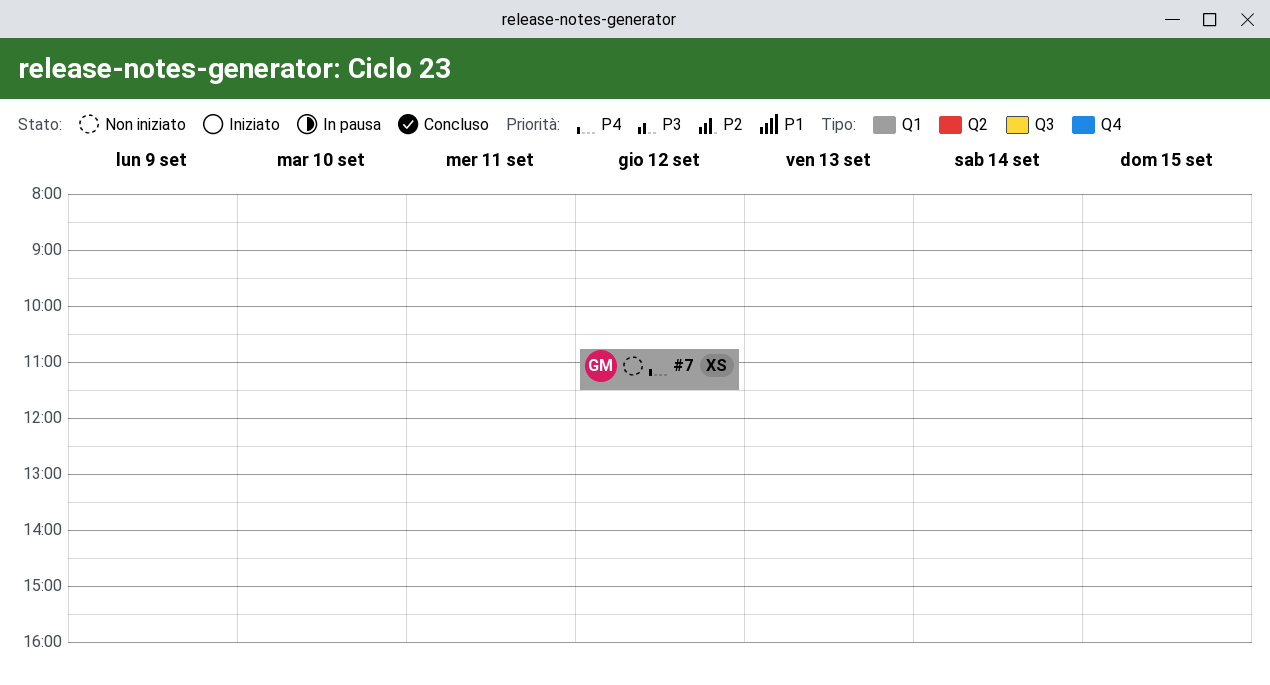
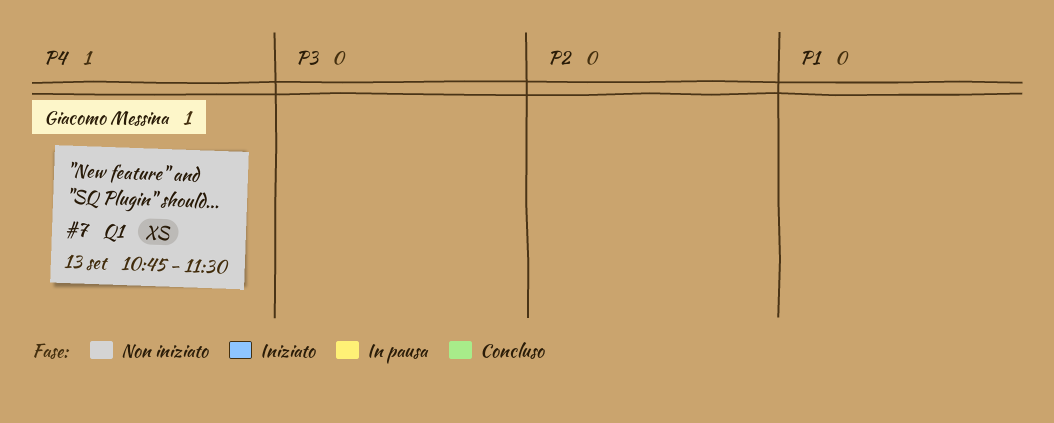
#7, day: Sep 12 -> Sep 13

